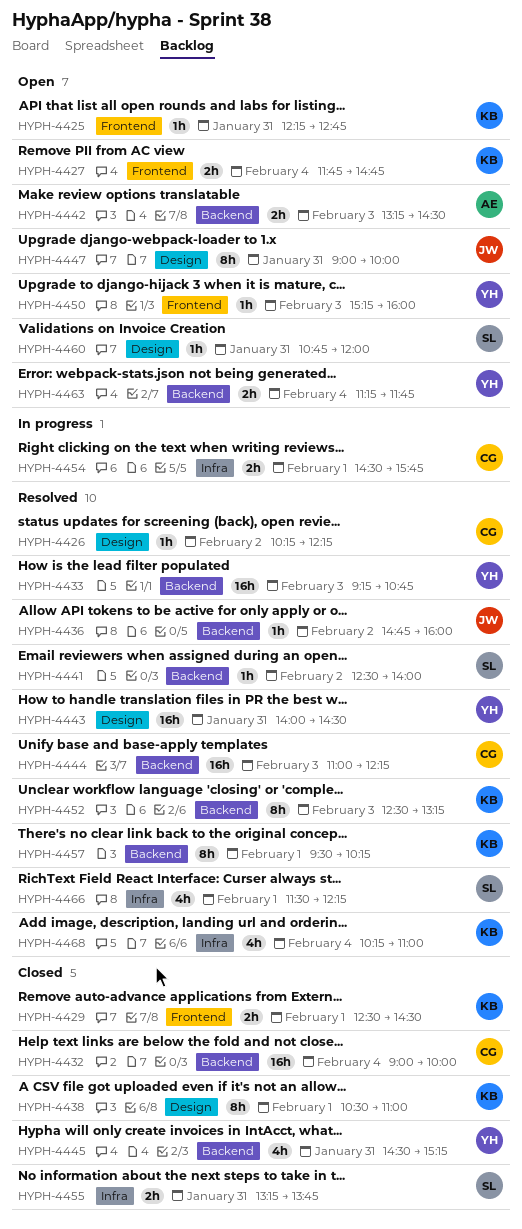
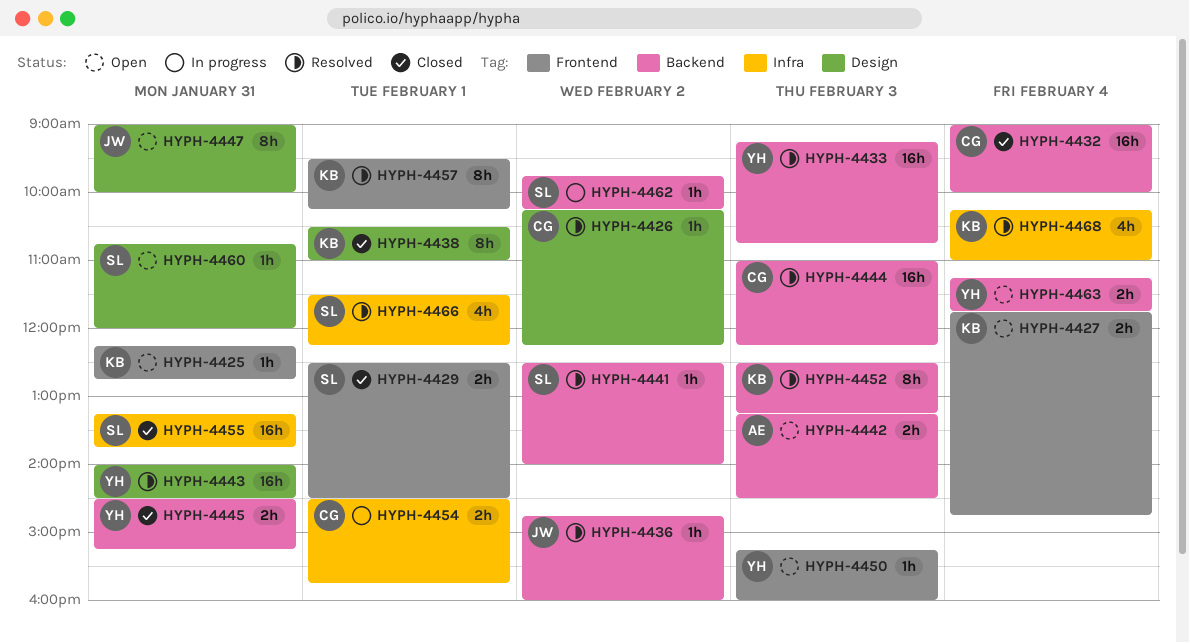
HYPH-4429, owner: KB -> SL
HYPH-4445, estimate: 4h -> 2h
HYPH-4455, estimate: 2h -> 16h
HYPH-4457, label: Backend -> Frontend
HYPH-4462: none -> present

